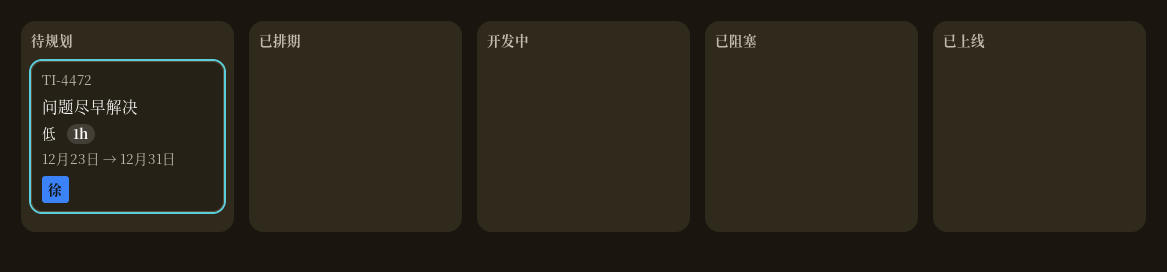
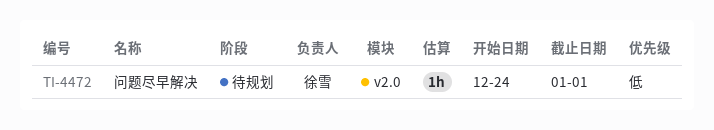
TI-4472, start: Dec 23 -> Dec 24
TI-4472, due: Dec 31 -> Jan 1

